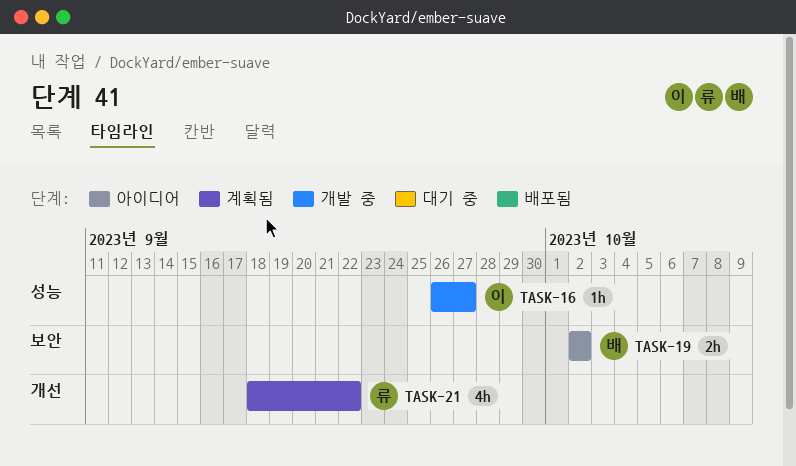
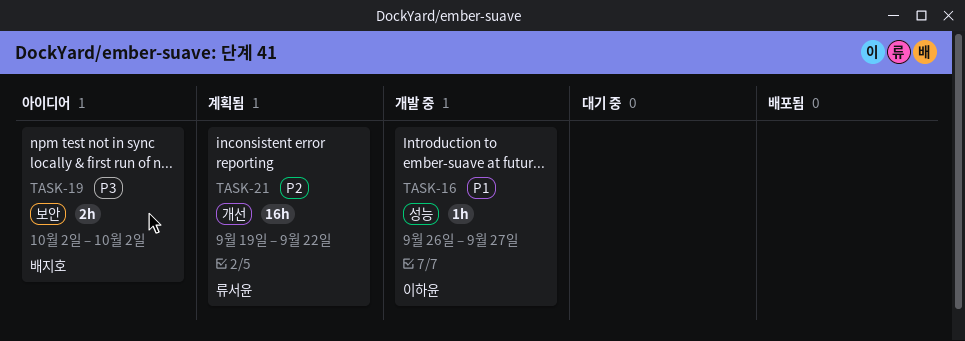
TASK-21, estimate: 4h -> 16h
TASK-21, start: Sep 18 -> Sep 19

